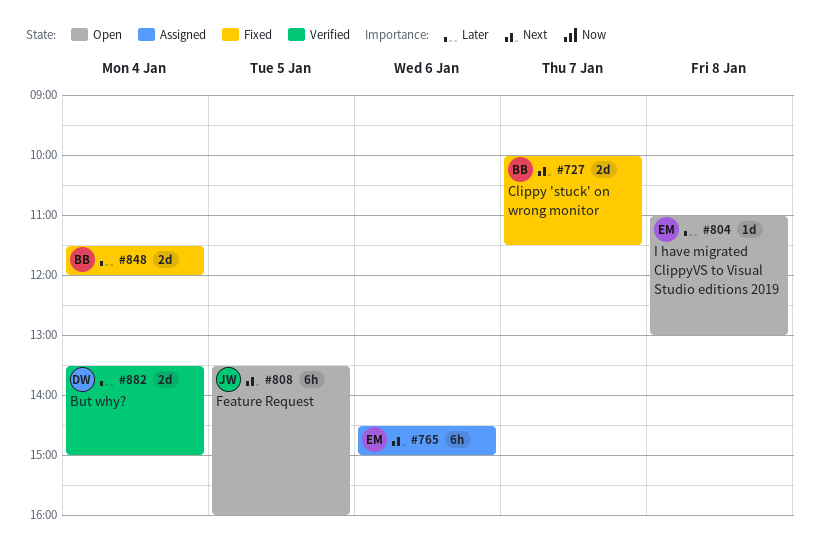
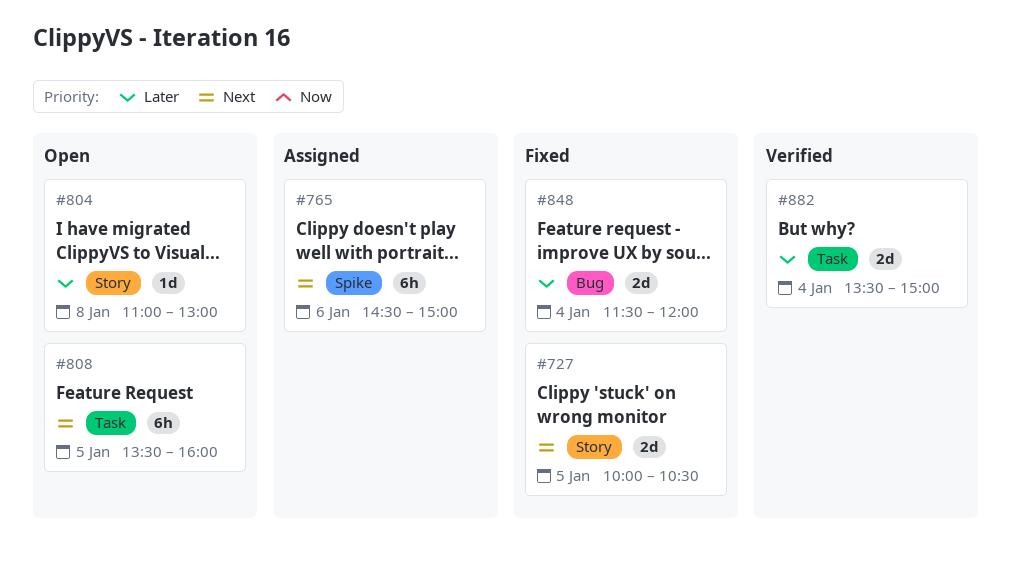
#727, day: Jan 7 -> Jan 5
#727, ends: 11:30 -> 10:30

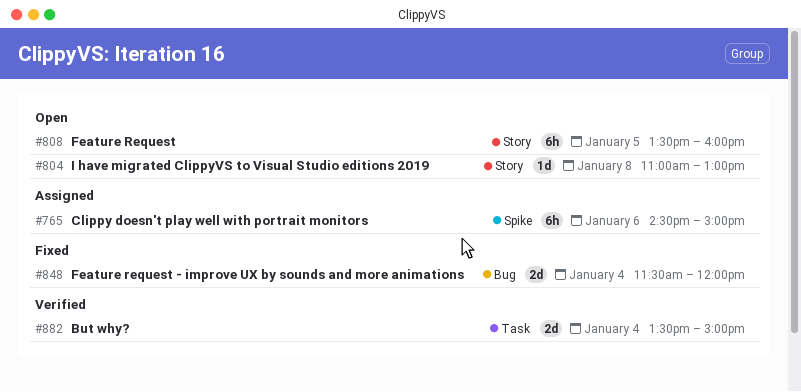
#727: present -> none
#808, label: Task -> Story

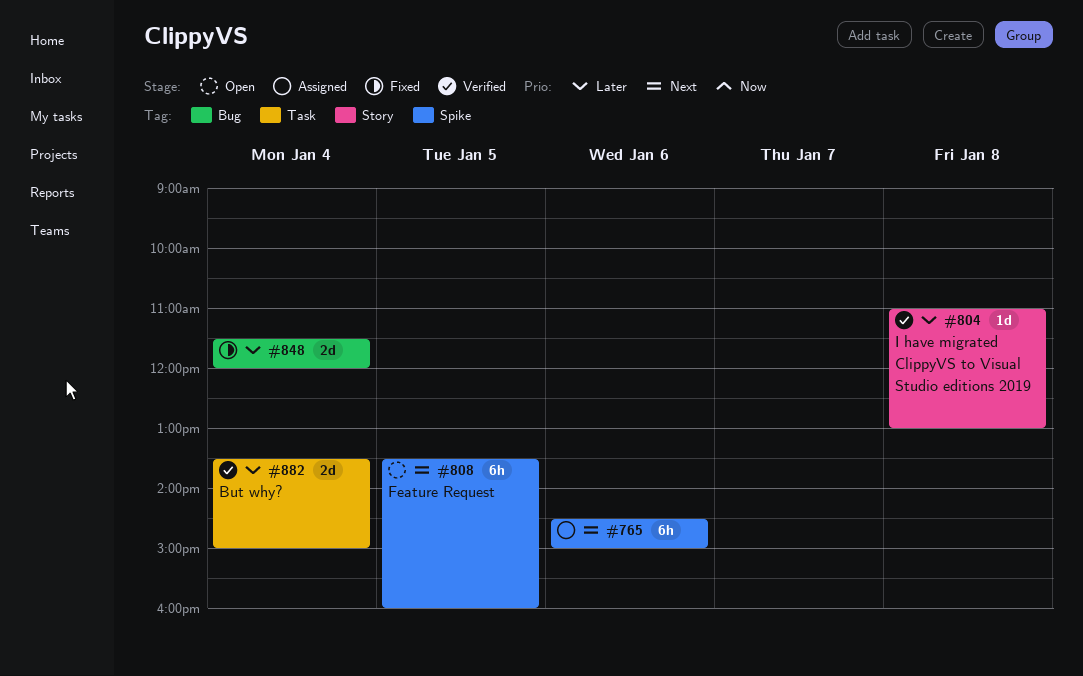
#804, status: Open -> Verified
#808, label: Story -> Spike

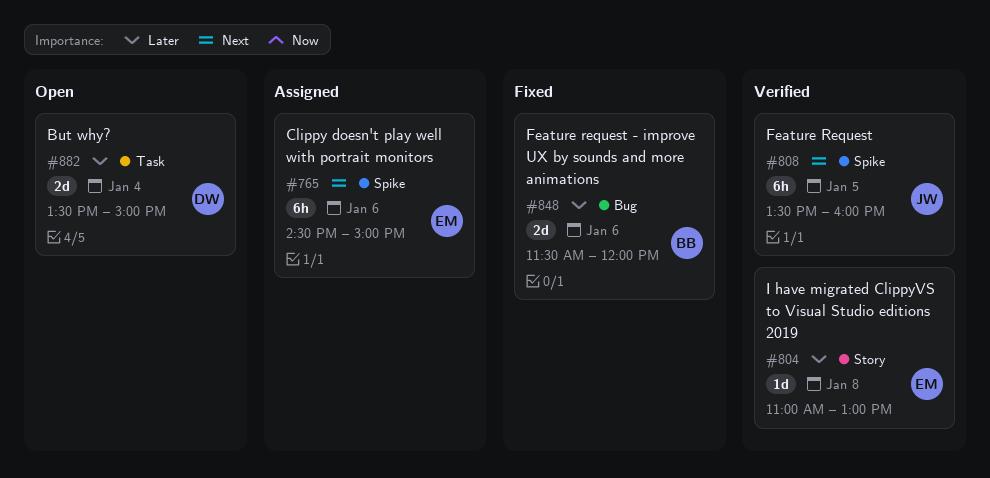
#808, status: Open -> Verified
#848, day: Jan 4 -> Jan 6
#882, status: Verified -> Open

